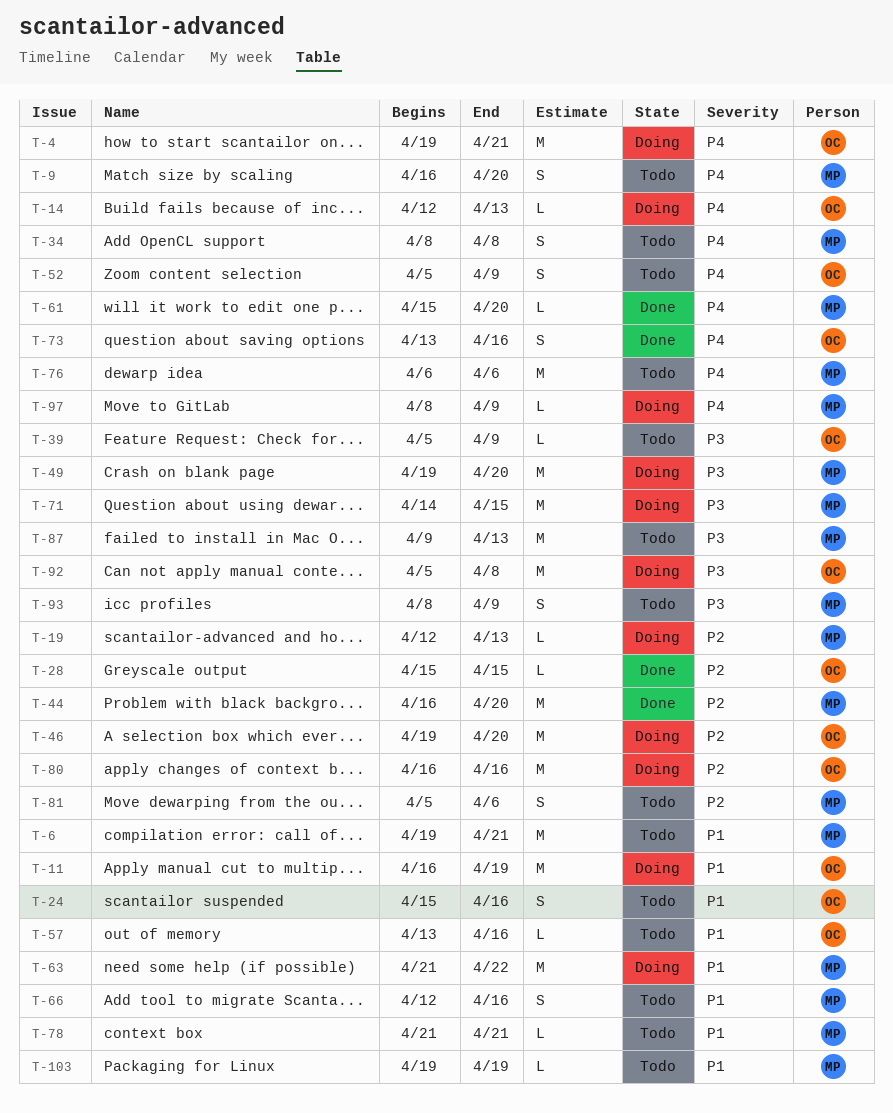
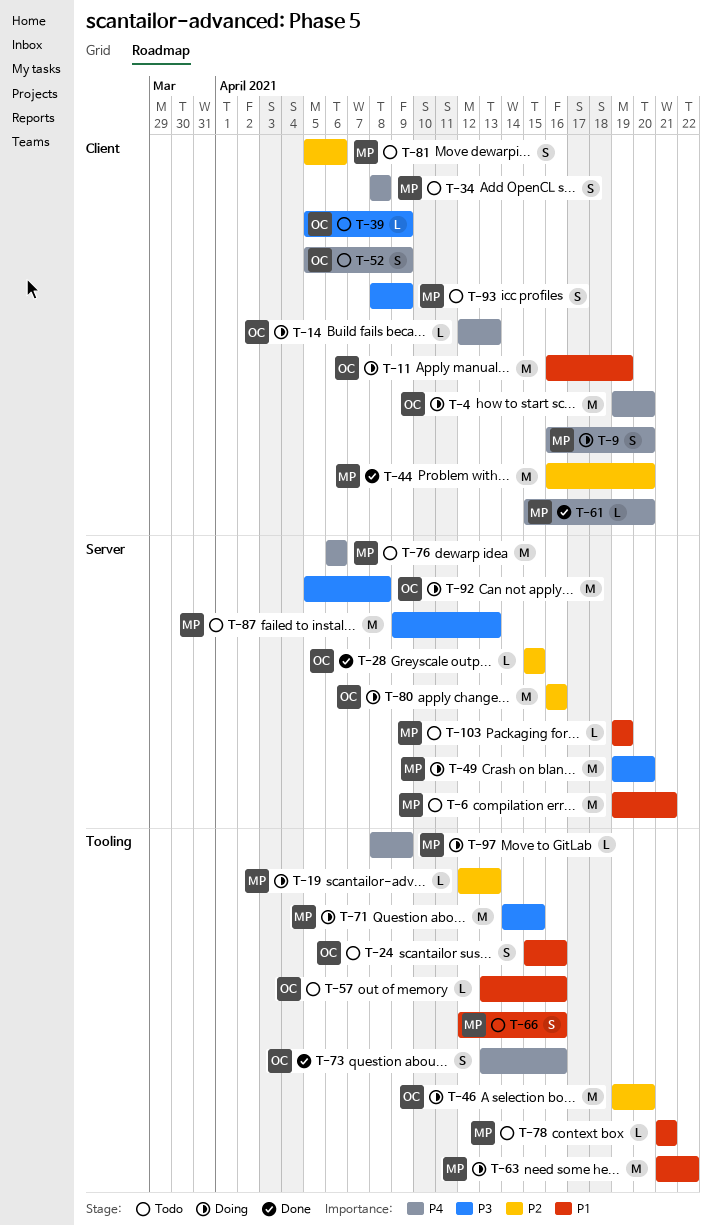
T-4, due: Apr 21 -> Apr 20
T-9, status: Todo -> Doing

